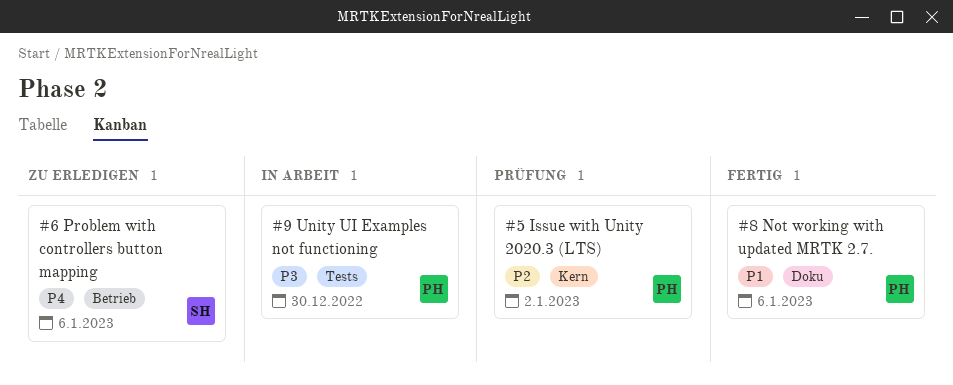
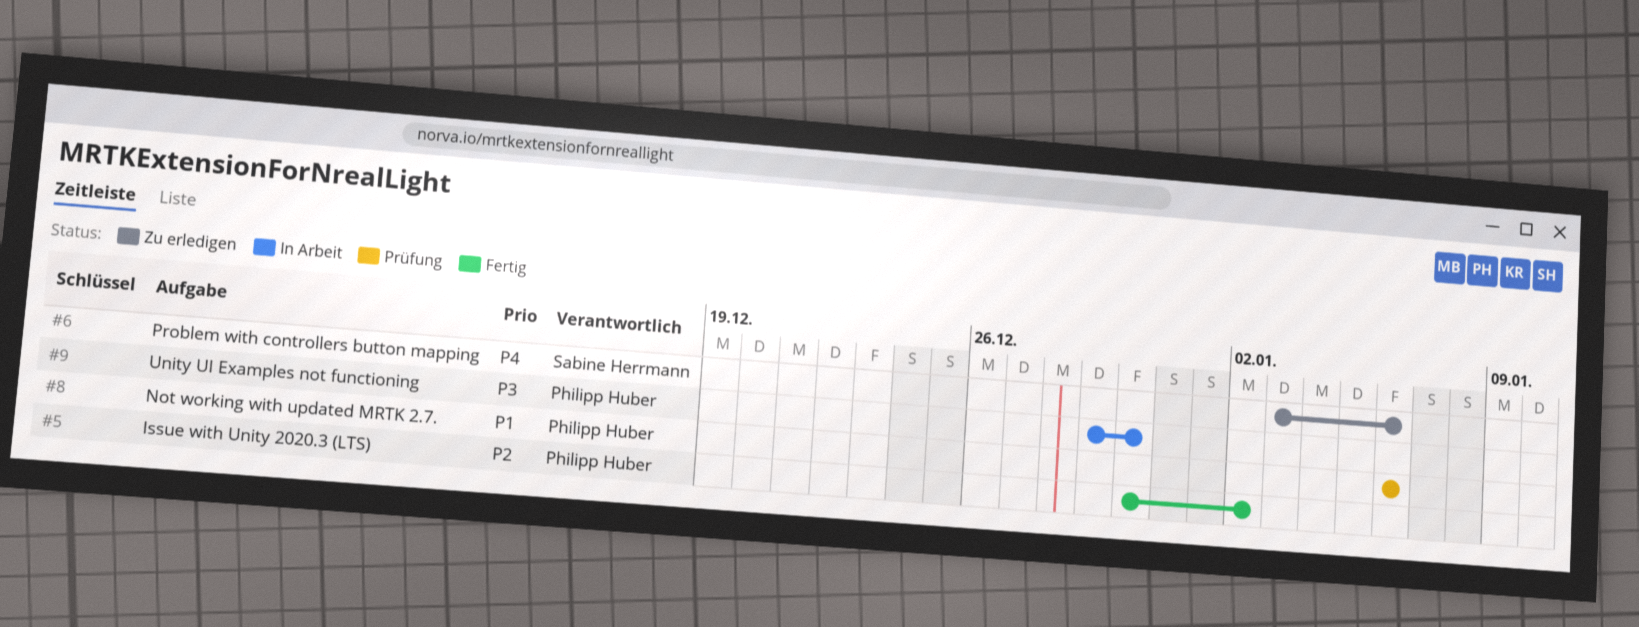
#5, status: Prüfung -> Fertig
#8, status: Fertig -> Prüfung

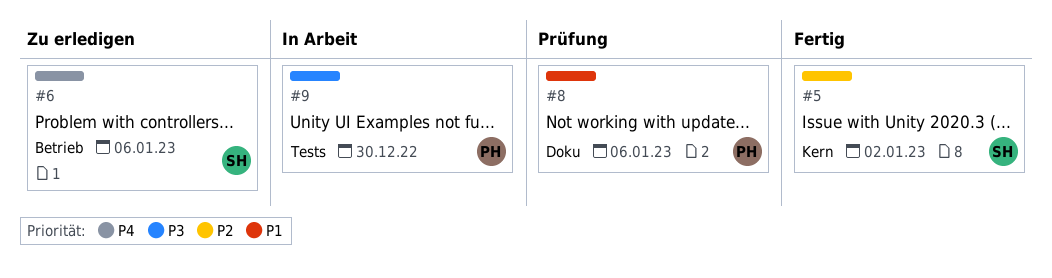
#5, owner: Philipp Huber -> Sabine Herrmann

